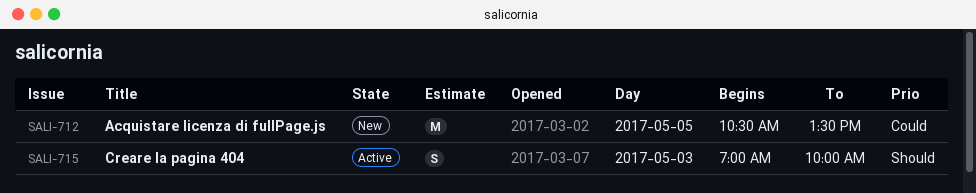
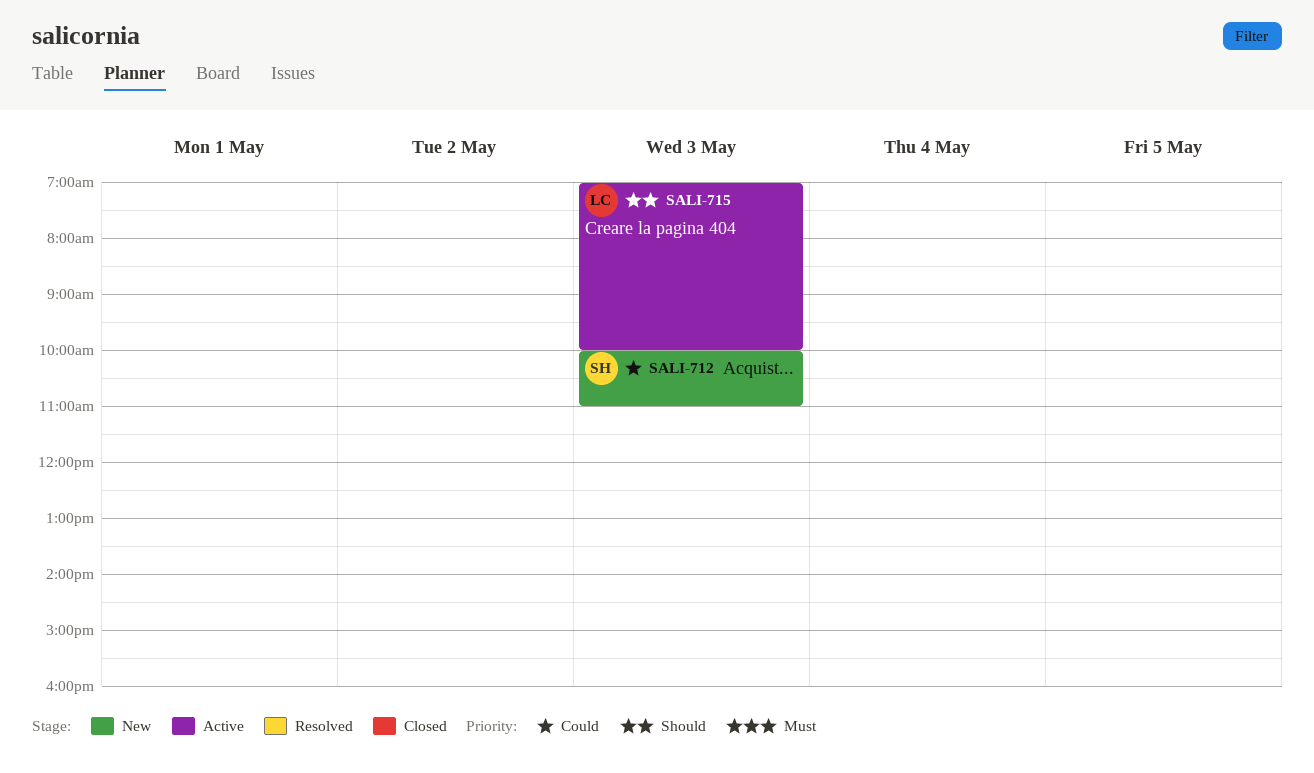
SALI-712, day: May 5 -> May 3
SALI-712, begins: 10:30 -> 10:00
SALI-712, ends: 13:30 -> 11:00

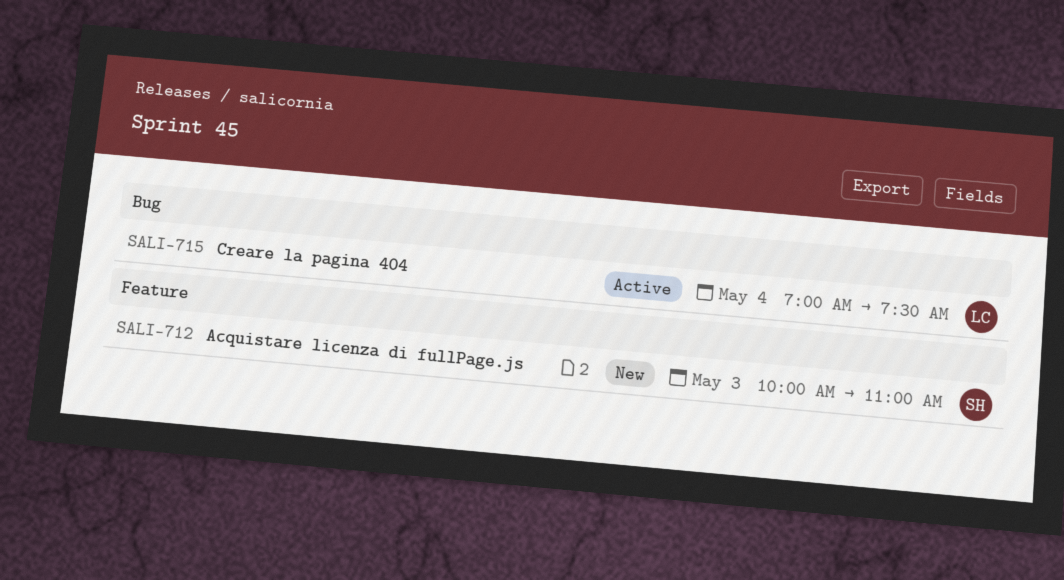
SALI-715, day: May 3 -> May 4
SALI-715, ends: 10:00 -> 07:30

